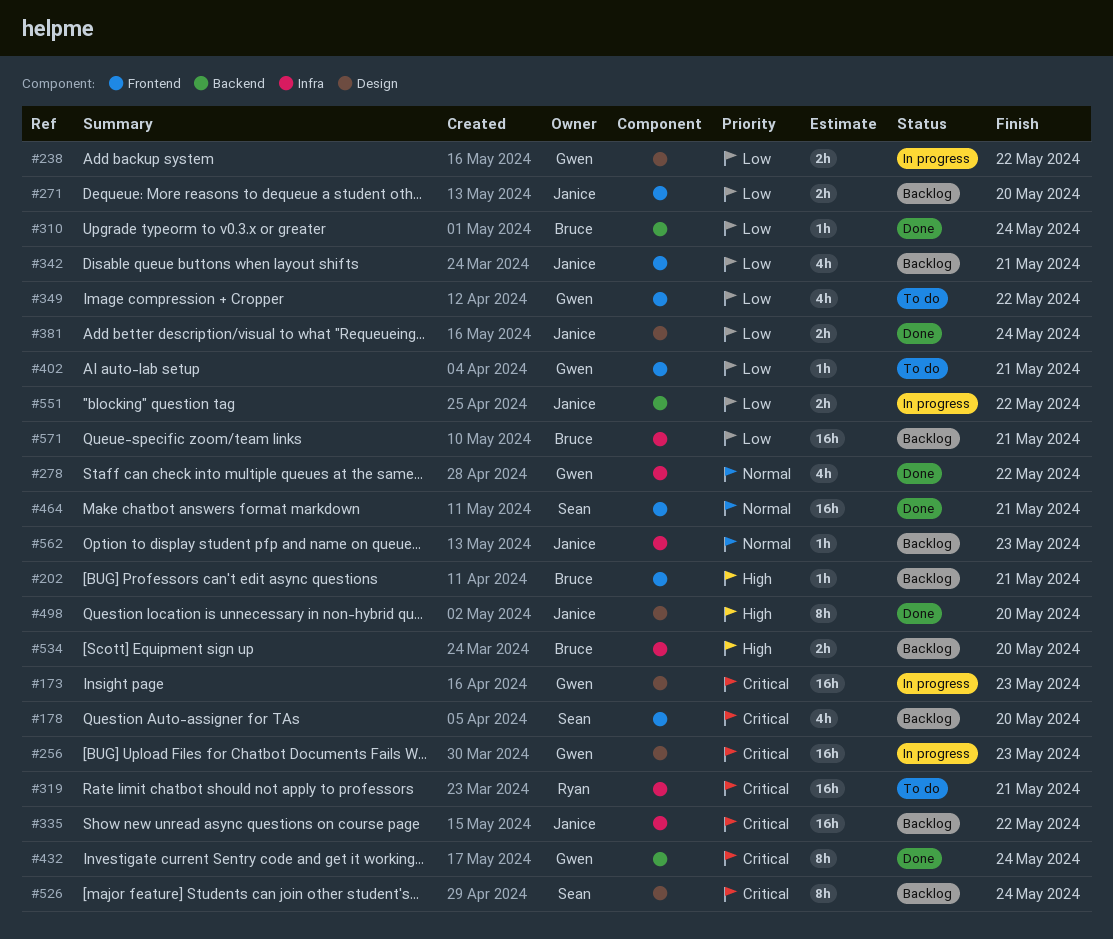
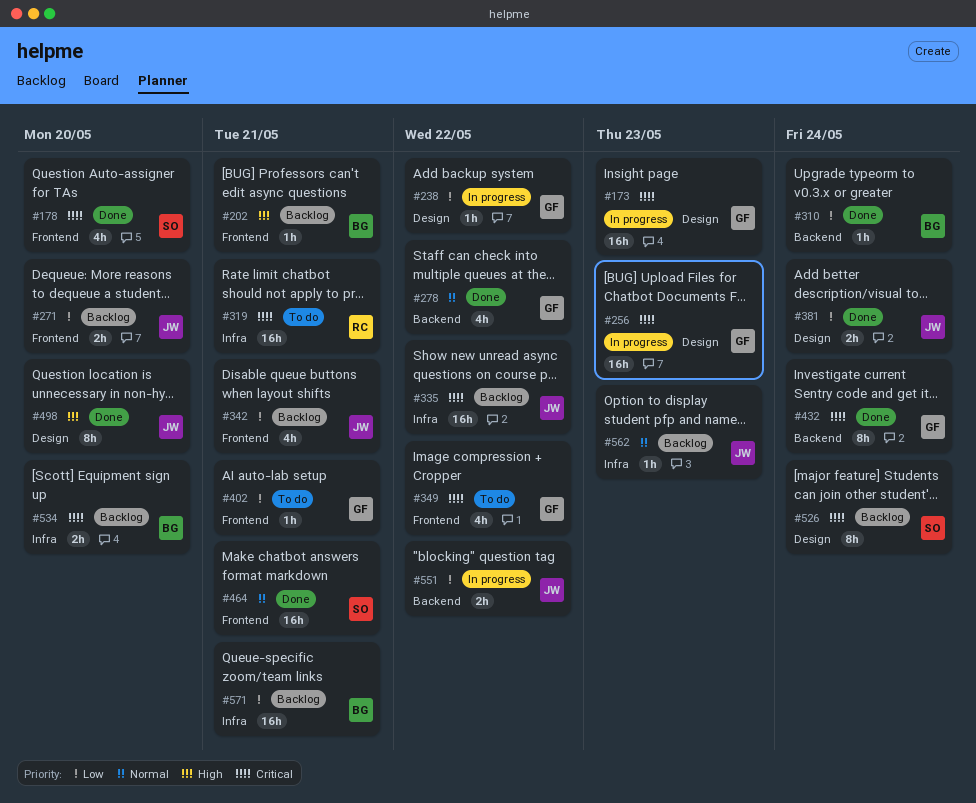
#178, status: Backlog -> Done
#238, estimate: 2h -> 1h
#278, label: Infra -> Backend
#349, priority: Low -> Critical
#534, priority: High -> Critical

